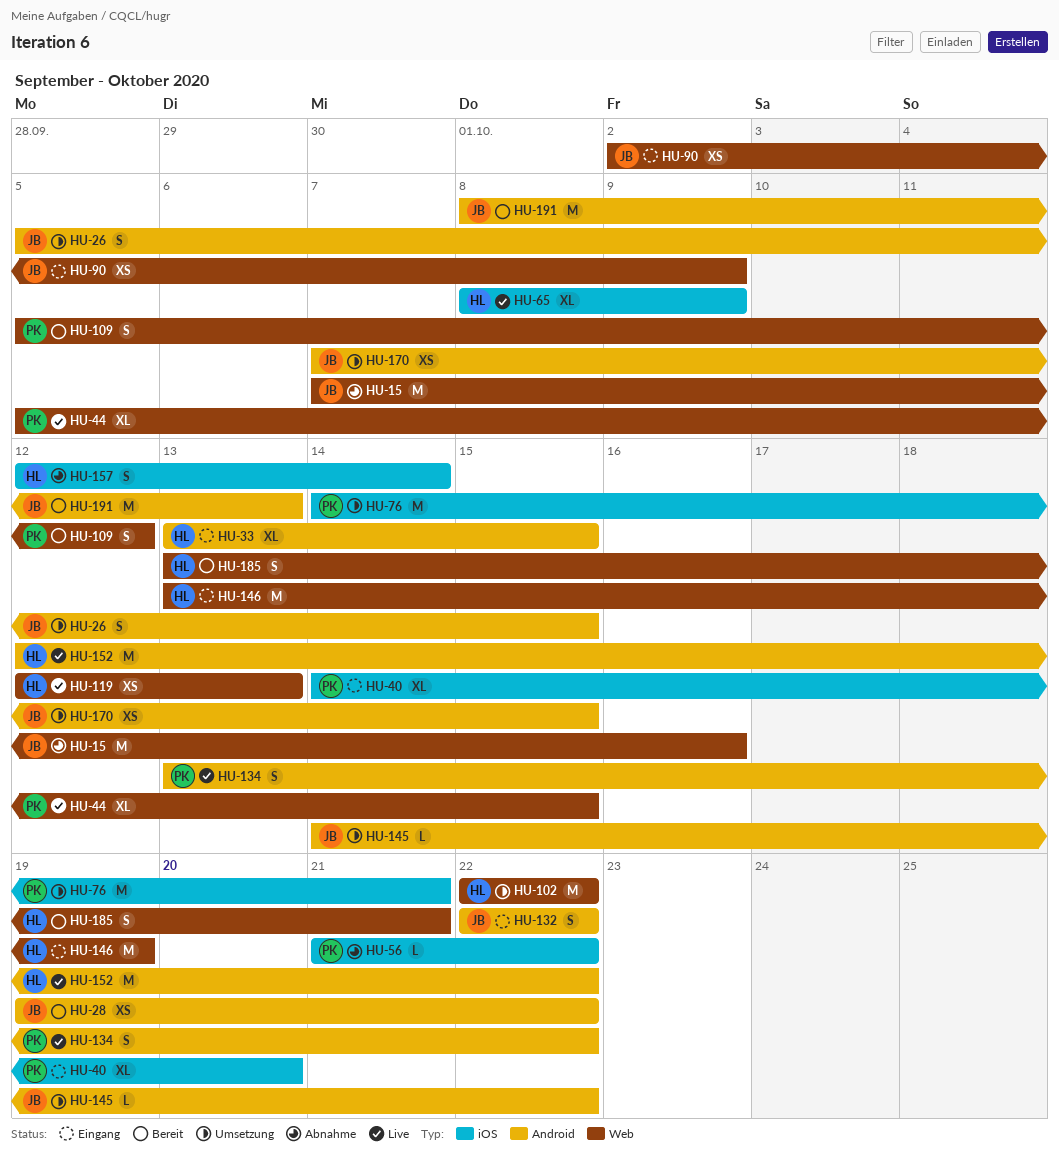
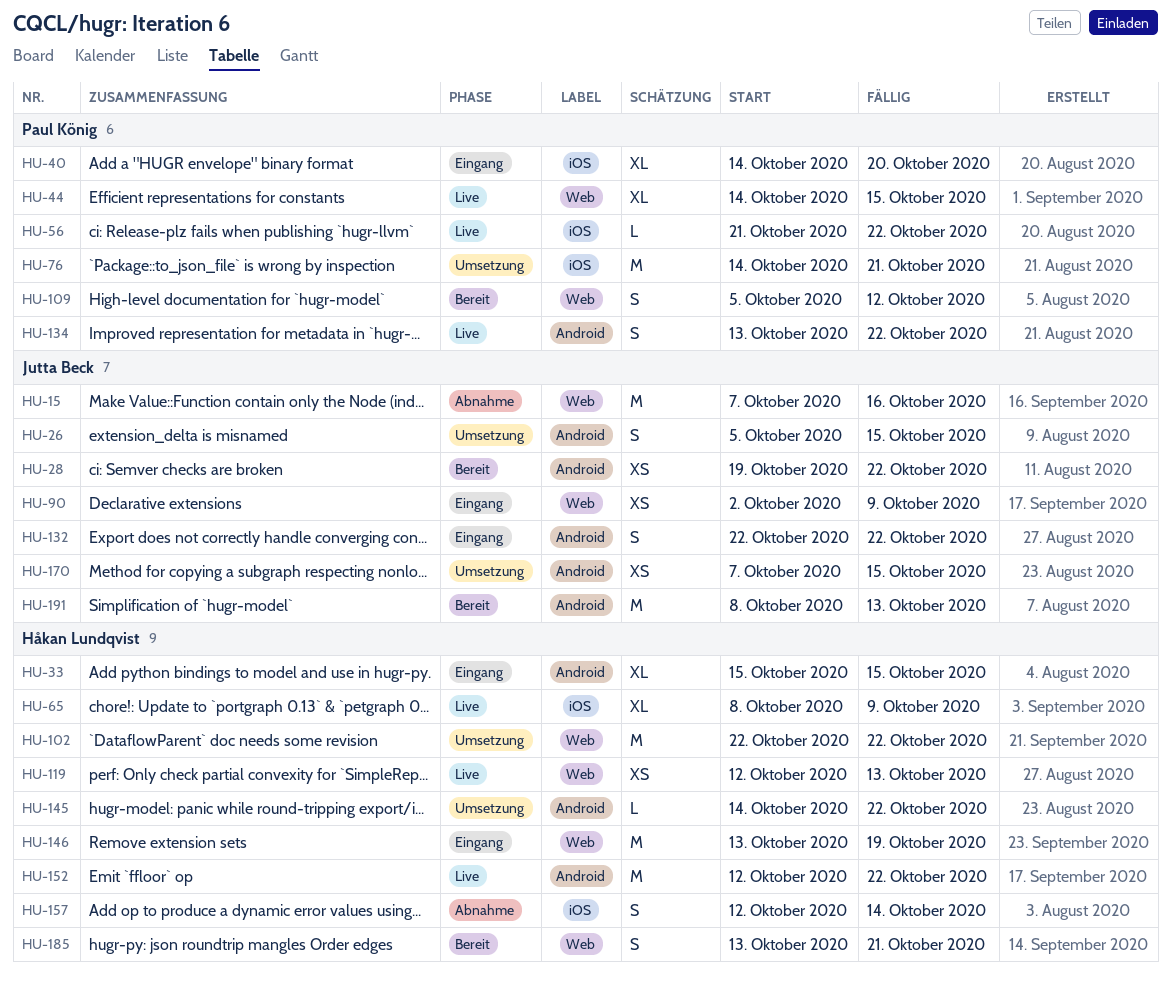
HU-33, start: Oct 13 -> Oct 15
HU-44, start: Oct 5 -> Oct 14
HU-56, status: Abnahme -> Live
HU-145, owner: Jutta Beck -> Håkan Lundqvist

